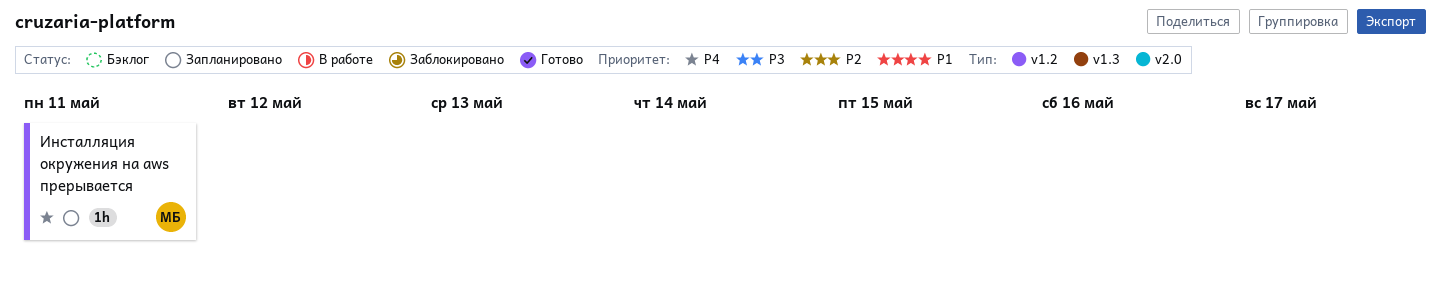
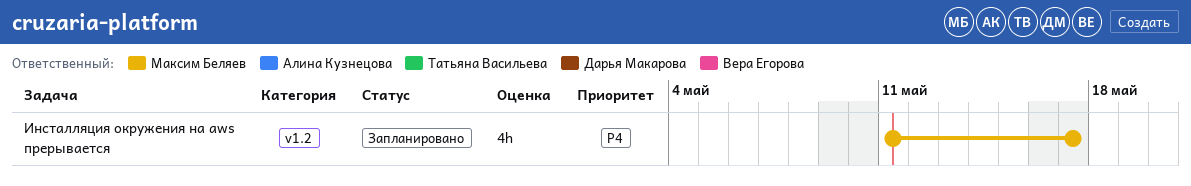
Инсталляция окружения на aws прерывается, estimate: 1h -> 4h
Инсталляция окружения на aws прерывается, due: May 11 -> May 17

